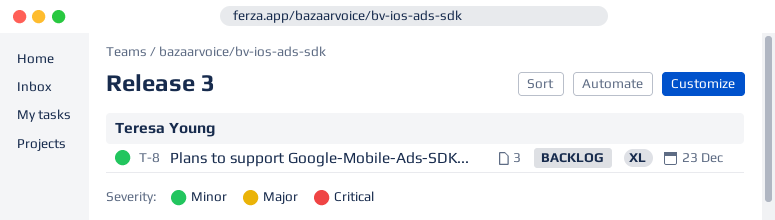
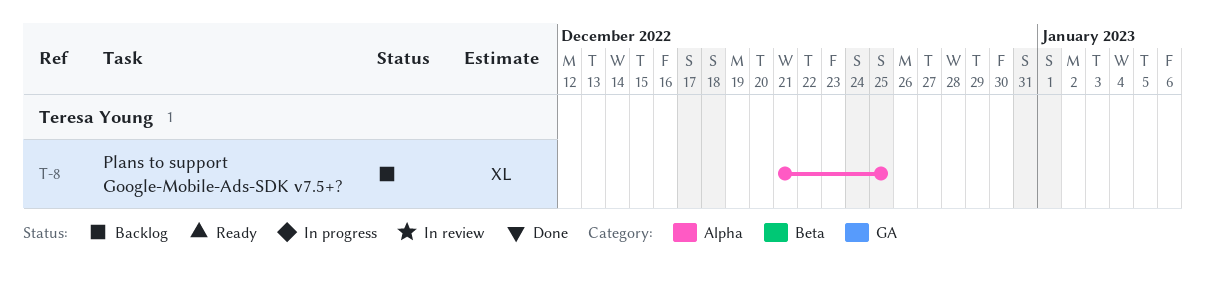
T-8, due: Dec 23 -> Dec 25

